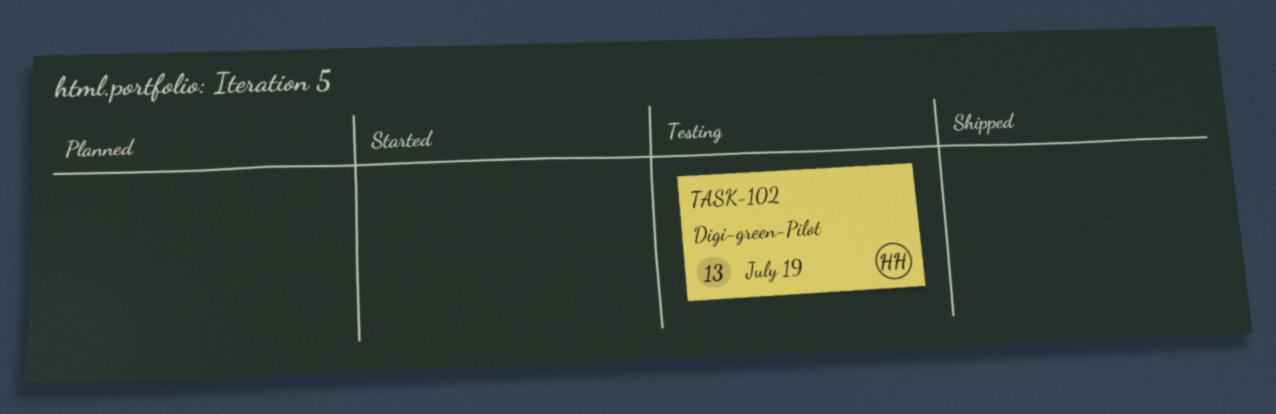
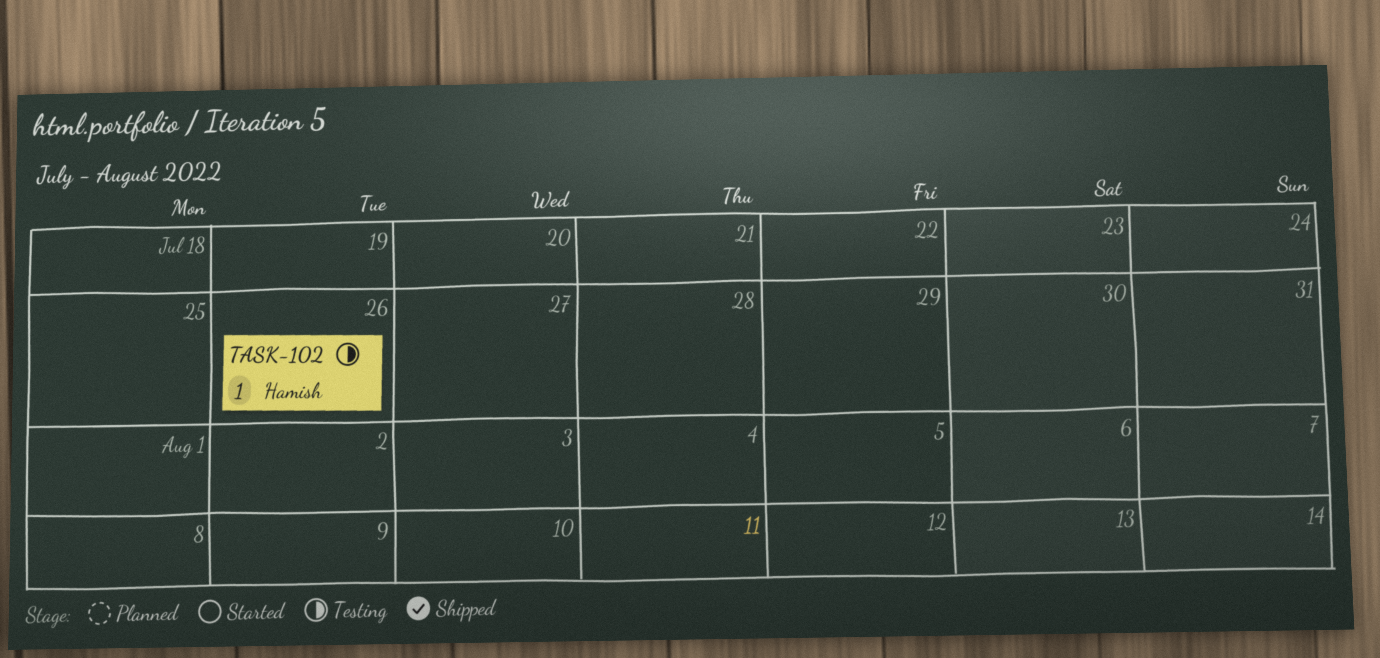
TASK-102, estimate: 13 -> 1
TASK-102, due: Jul 19 -> Jul 26

